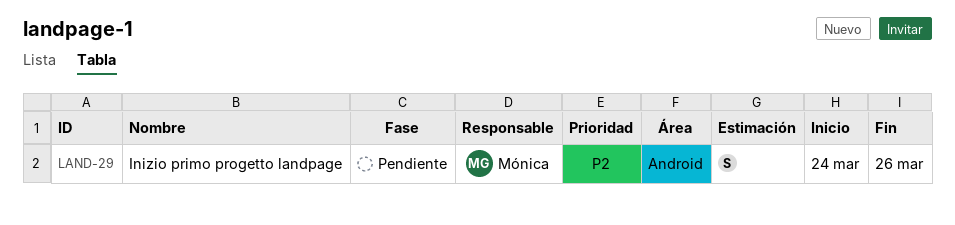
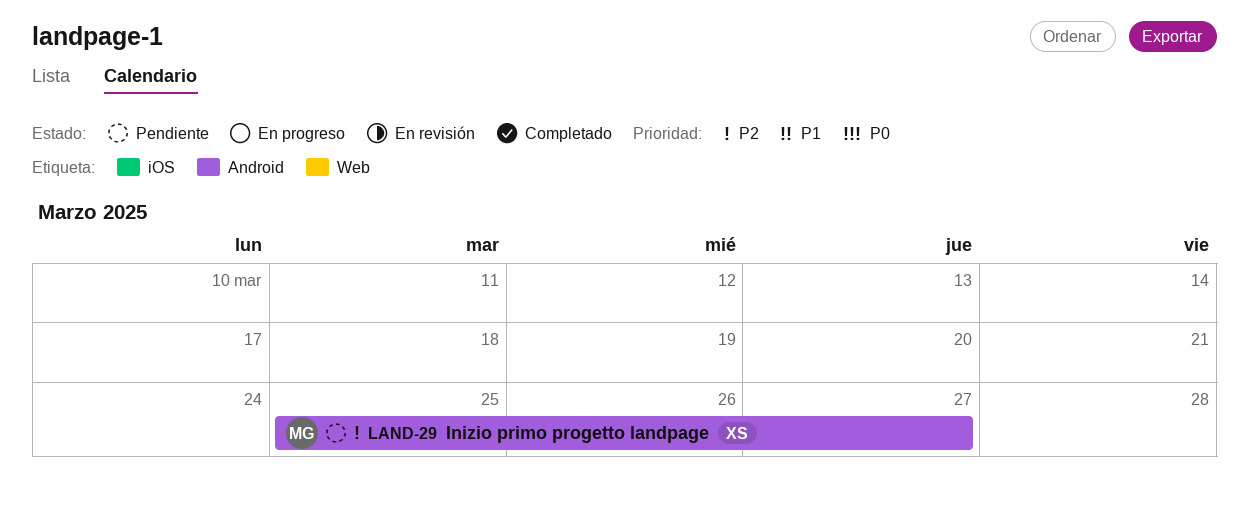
LAND-29, estimate: S -> XS
LAND-29, start: Mar 24 -> Mar 25
LAND-29, due: Mar 26 -> Mar 27

